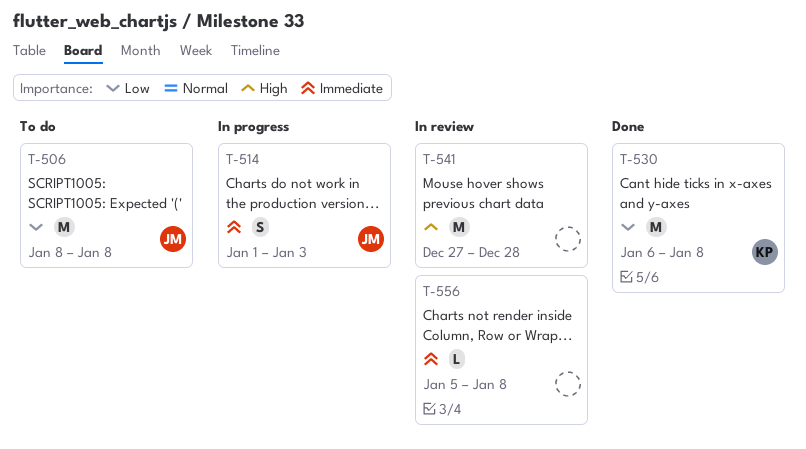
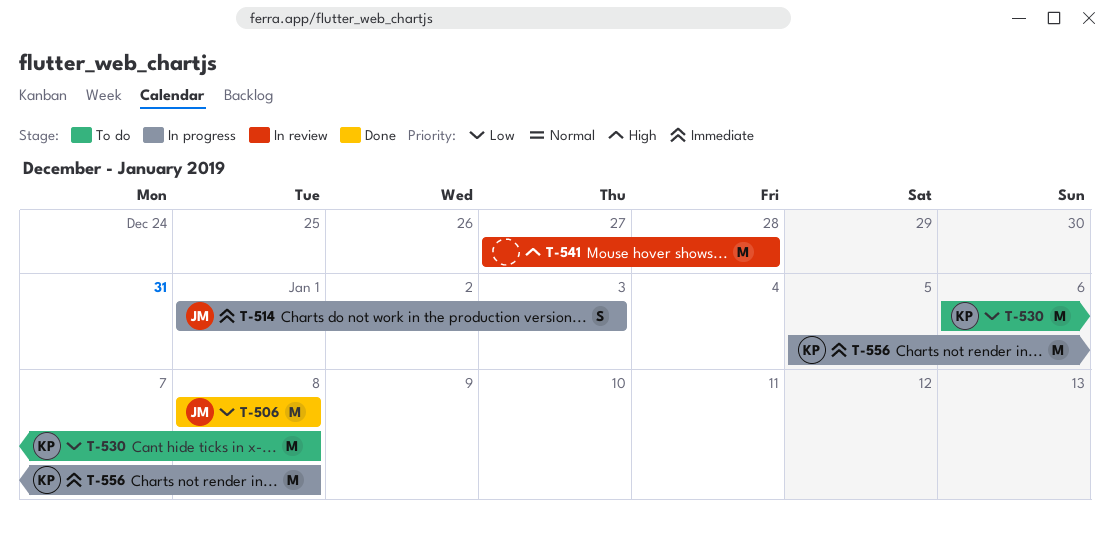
T-506, status: To do -> Done
T-530, status: Done -> To do
T-556, status: In review -> In progress
T-556, owner: none -> KP
T-556, estimate: L -> M

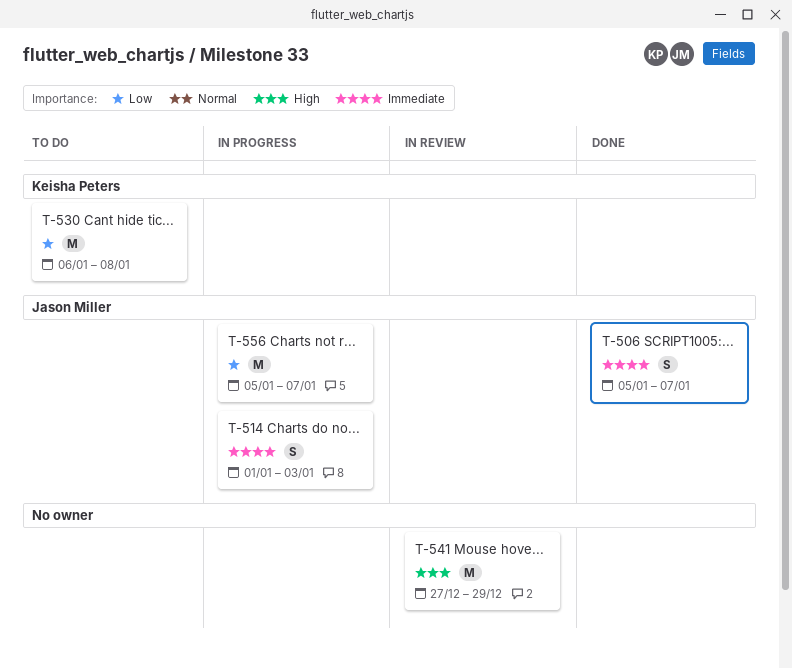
T-506, priority: Low -> Immediate
T-506, estimate: M -> S
T-506, start: Jan 8 -> Jan 5
T-506, due: Jan 8 -> Jan 7
T-541, due: Dec 28 -> Dec 29
T-556, owner: Keisha Peters -> Jason Miller
T-556, priority: Immediate -> Low
T-556, due: Jan 8 -> Jan 7

